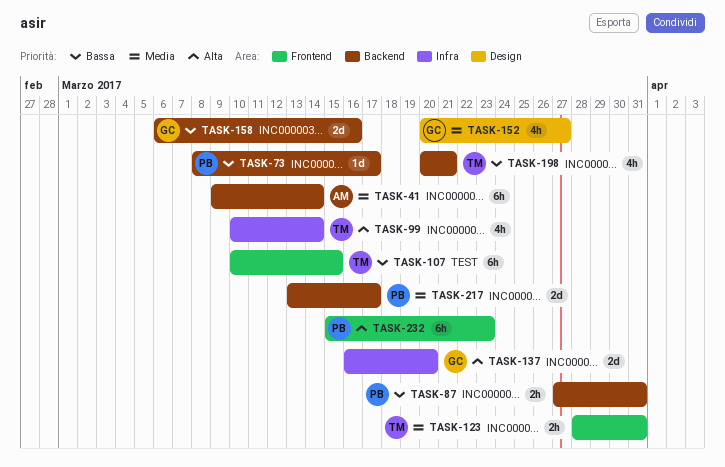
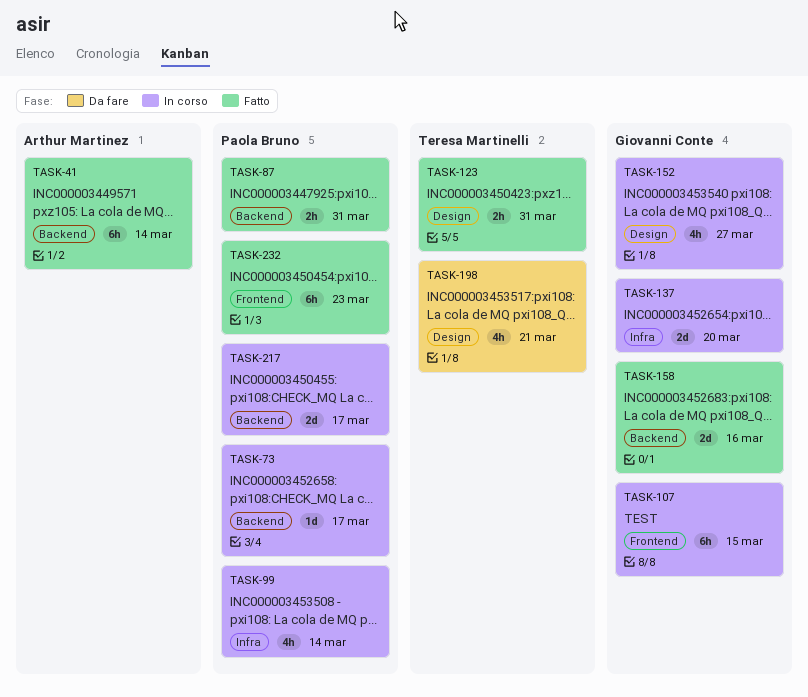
TASK-99, owner: Teresa Martinelli -> Paola Bruno
TASK-107, owner: Teresa Martinelli -> Giovanni Conte
TASK-123, label: Frontend -> Design
TASK-198, label: Backend -> Design

